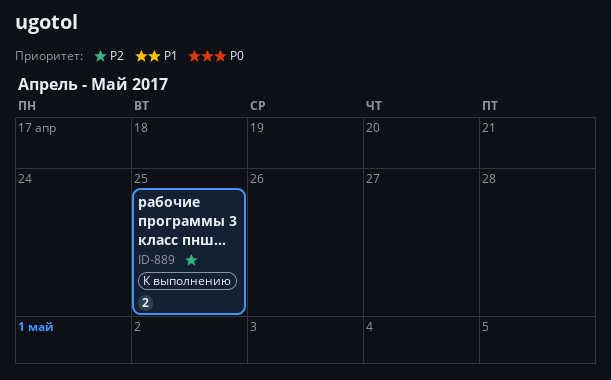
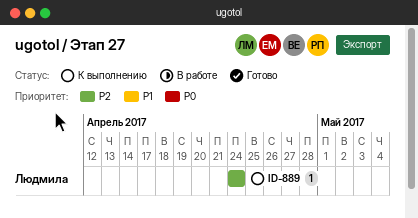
ID-889, estimate: 2 -> 1
ID-889, due: Apr 25 -> Apr 24

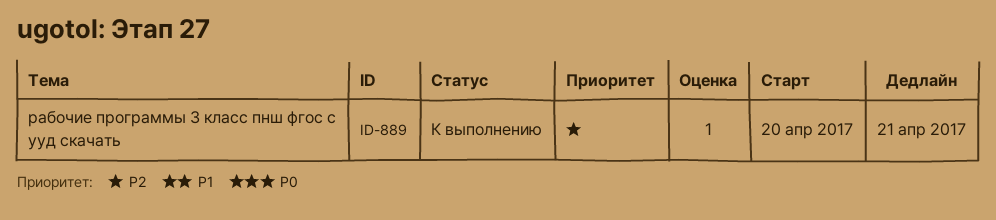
ID-889, start: Apr 24 -> Apr 20
ID-889, due: Apr 24 -> Apr 21

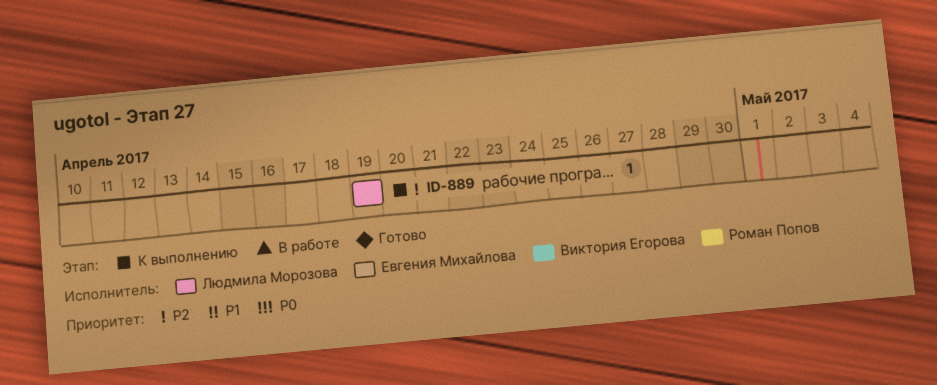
ID-889, start: Apr 20 -> Apr 19
ID-889, due: Apr 21 -> Apr 19

